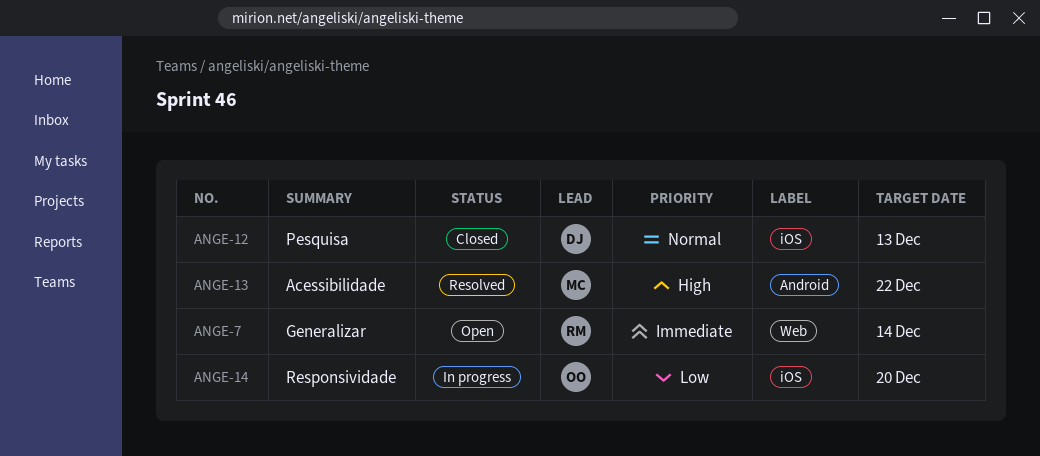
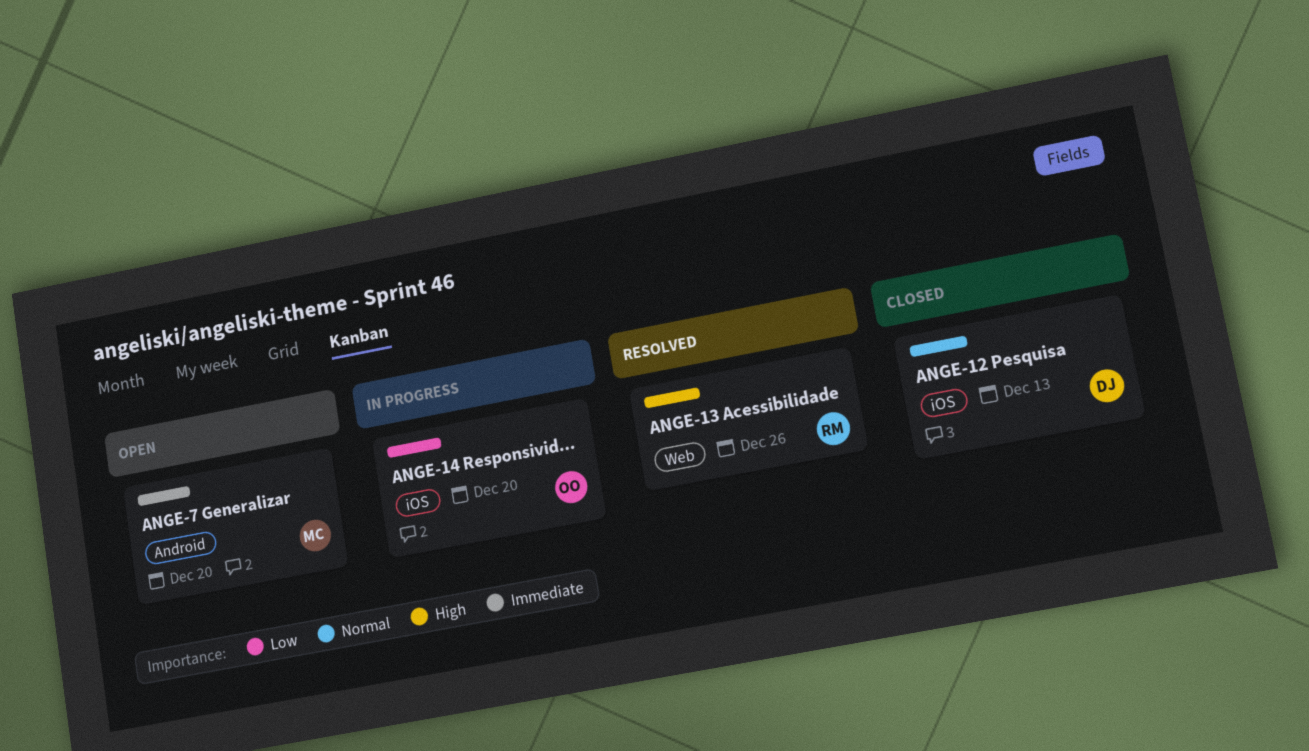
ANGE-7, owner: RM -> MC
ANGE-7, label: Web -> Android
ANGE-7, due: Dec 14 -> Dec 20
ANGE-13, owner: MC -> RM
ANGE-13, label: Android -> Web
ANGE-13, due: Dec 22 -> Dec 26

